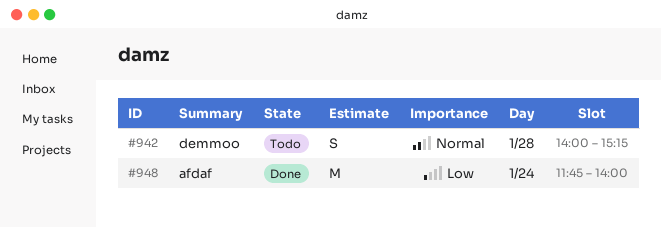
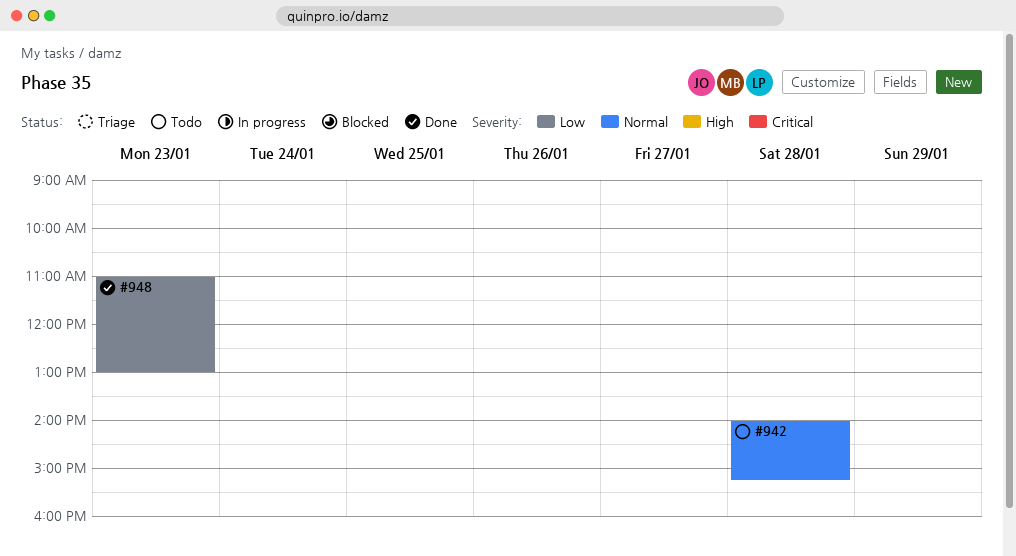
#948, day: Jan 24 -> Jan 23
#948, begins: 11:45 -> 11:00
#948, ends: 14:00 -> 13:00

